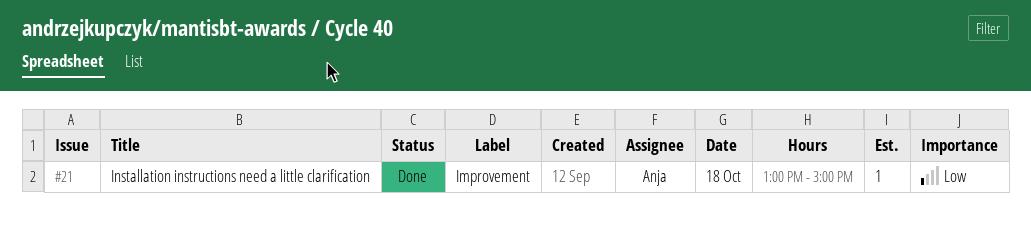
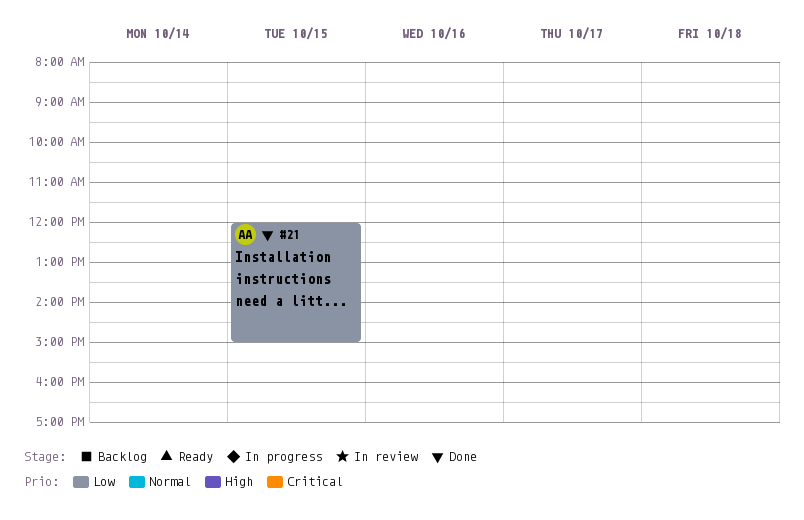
#21, day: Oct 18 -> Oct 15
#21, begins: 13:00 -> 12:00

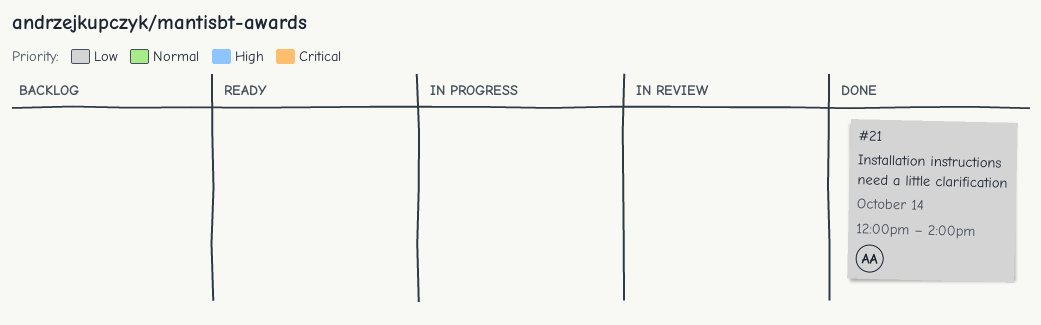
#21, day: Oct 15 -> Oct 14
#21, ends: 15:00 -> 14:00

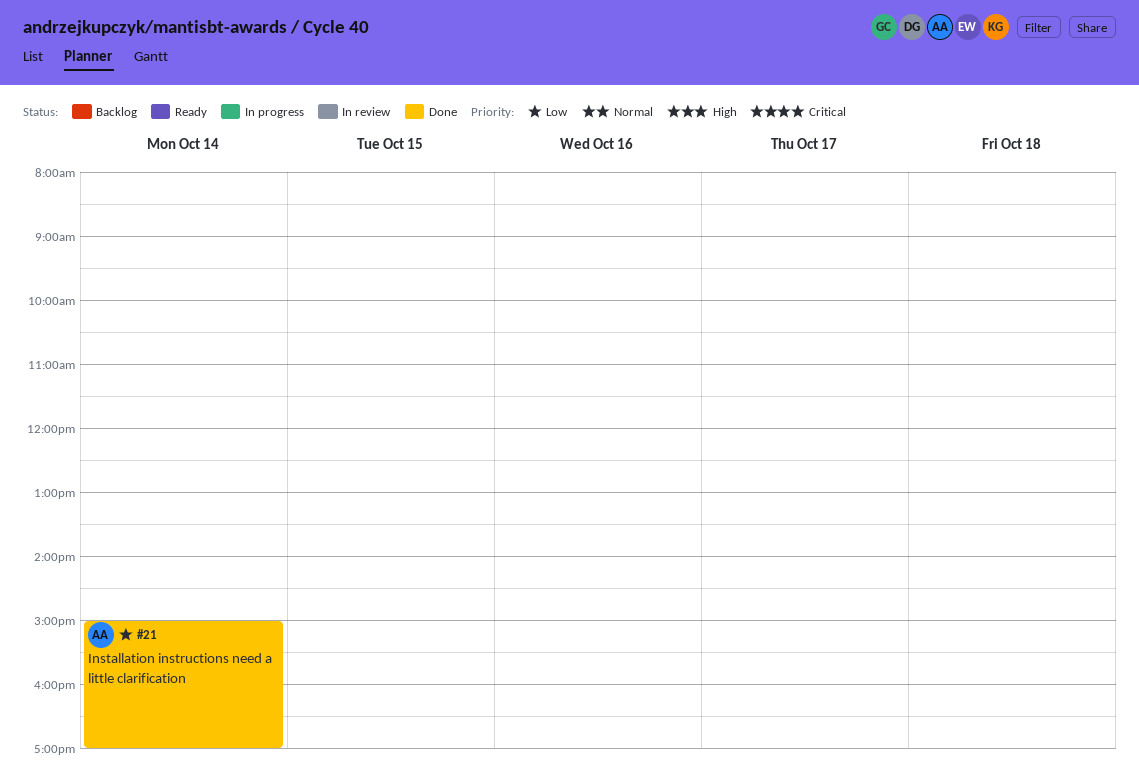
#21, begins: 12:00 -> 15:00
#21, ends: 14:00 -> 17:00

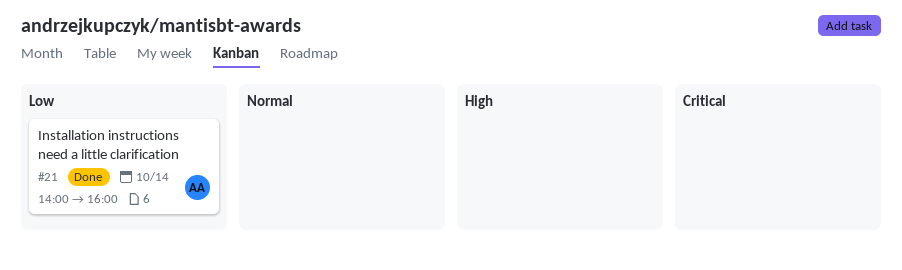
#21, begins: 15:00 -> 14:00
#21, ends: 17:00 -> 16:00

